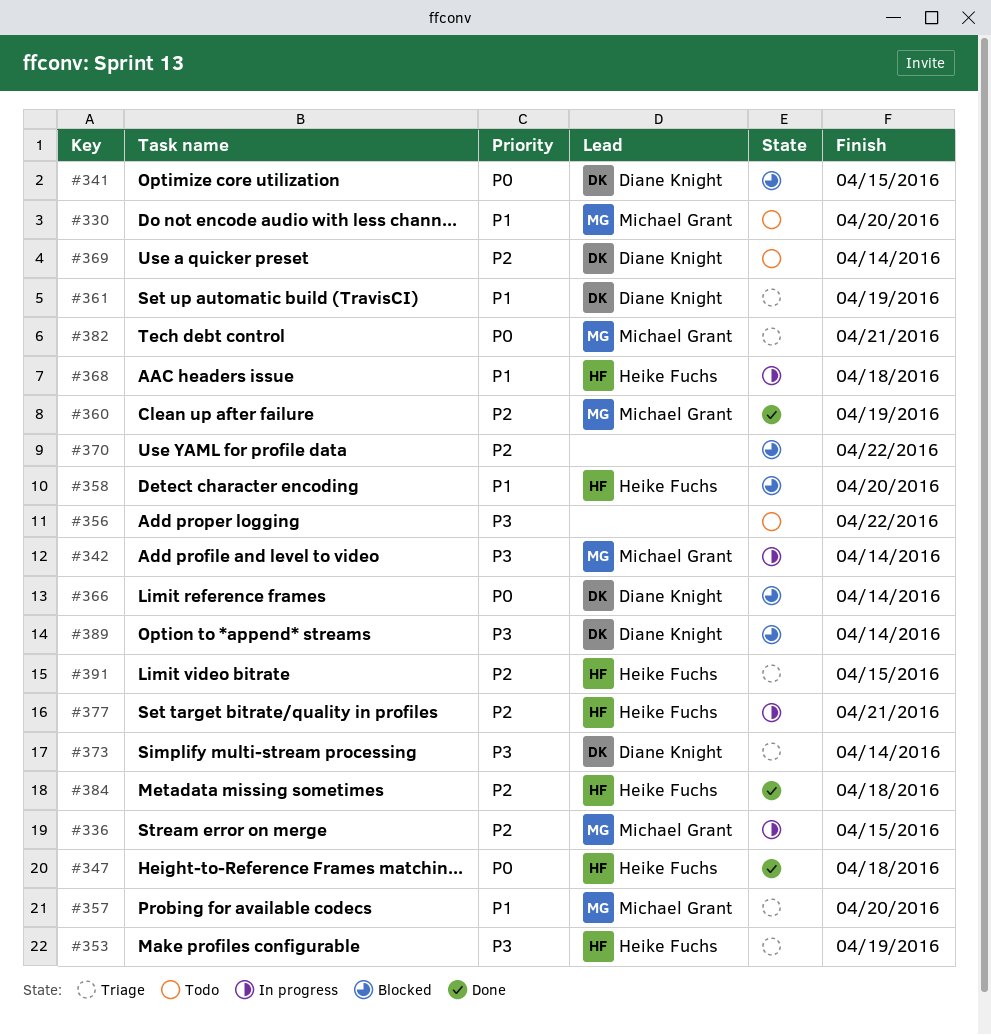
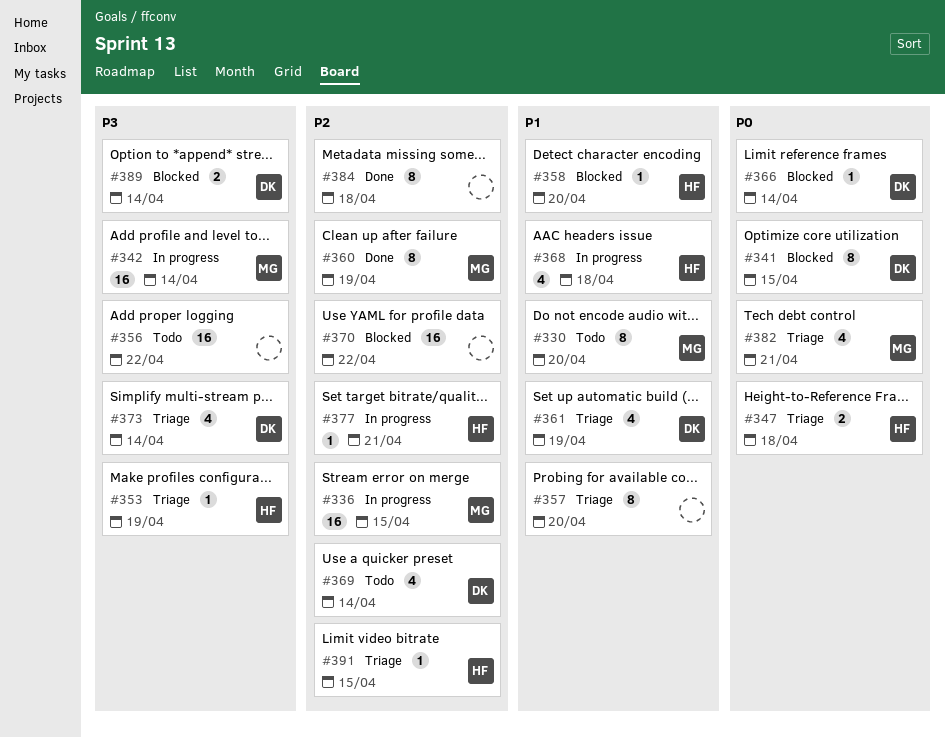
#347, status: Done -> Triage
#357, owner: Michael Grant -> none
#384, owner: Heike Fuchs -> none

